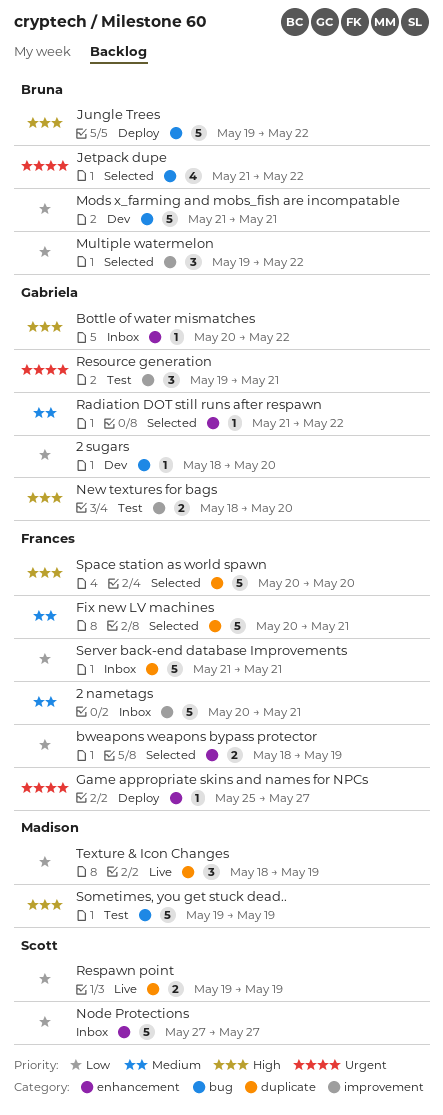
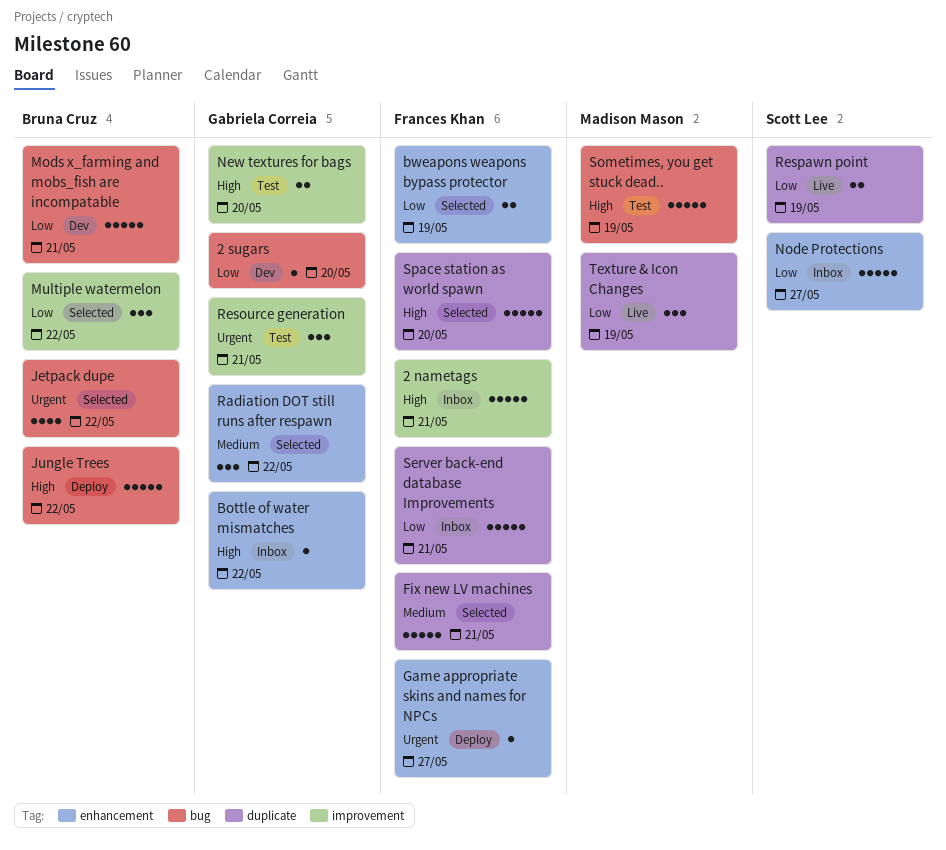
2 nametags, priority: Medium -> High
Radiation DOT still runs after respawn, estimate: 1 -> 3

